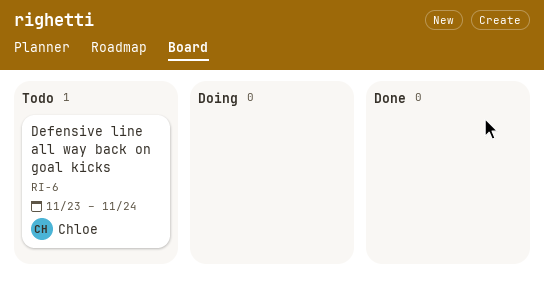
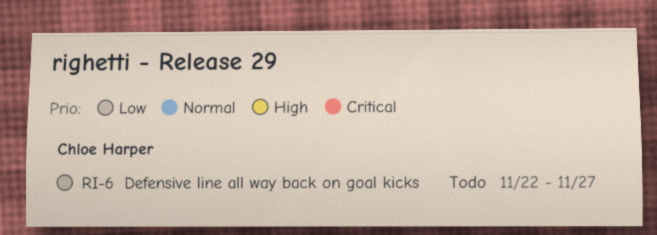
RI-6, start: Nov 23 -> Nov 22
RI-6, due: Nov 24 -> Nov 27

